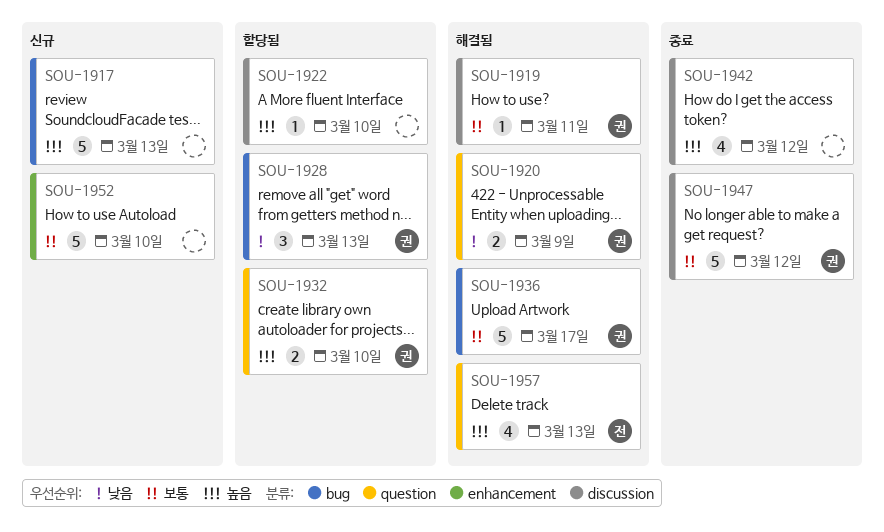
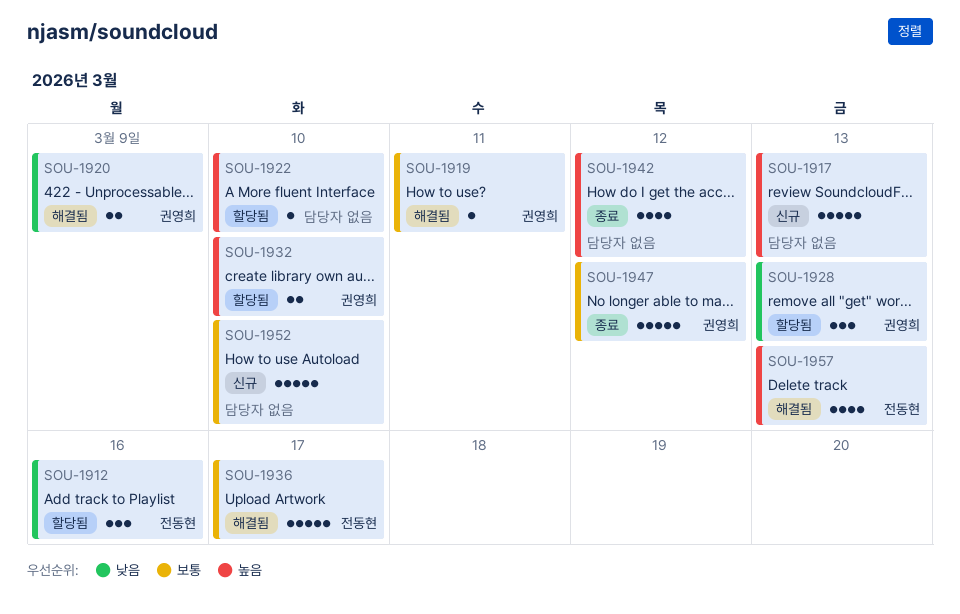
SOU-1912: none -> present
SOU-1936, owner: 권영희 -> 전동현

